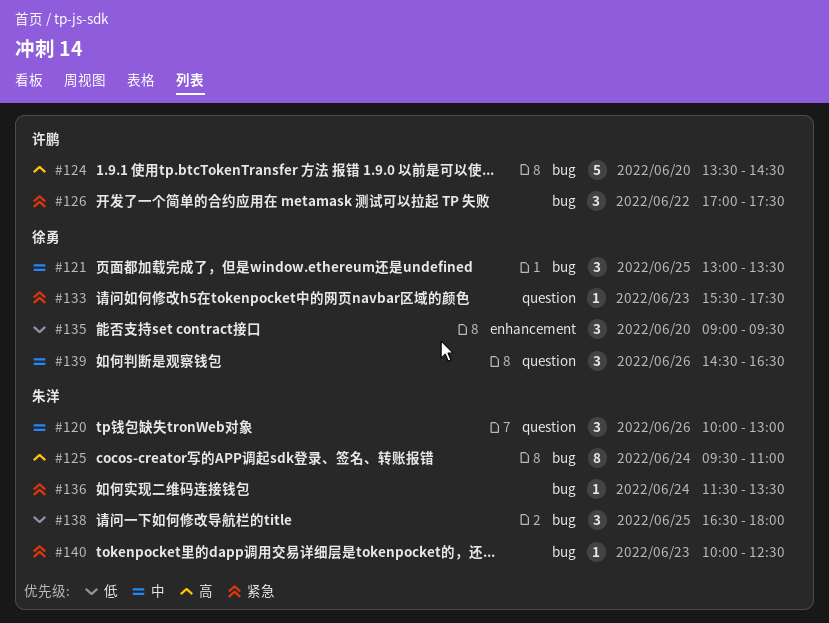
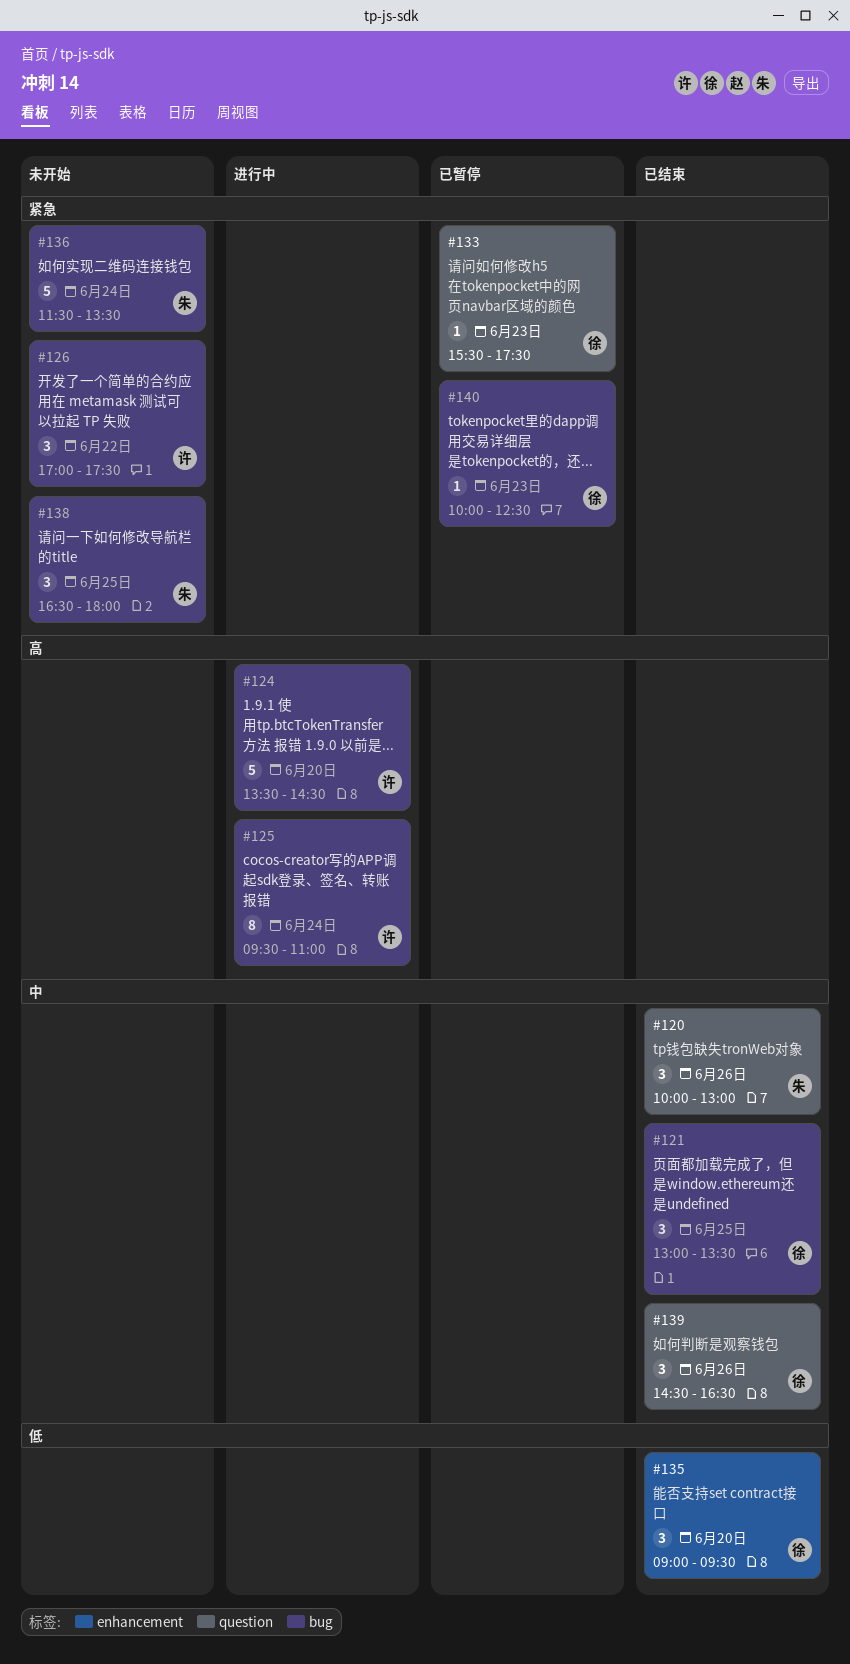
#125, owner: 朱洋 -> 许鹏
#136, estimate: 1 -> 5
#138, priority: 低 -> 紧急
#140, owner: 朱洋 -> 徐勇

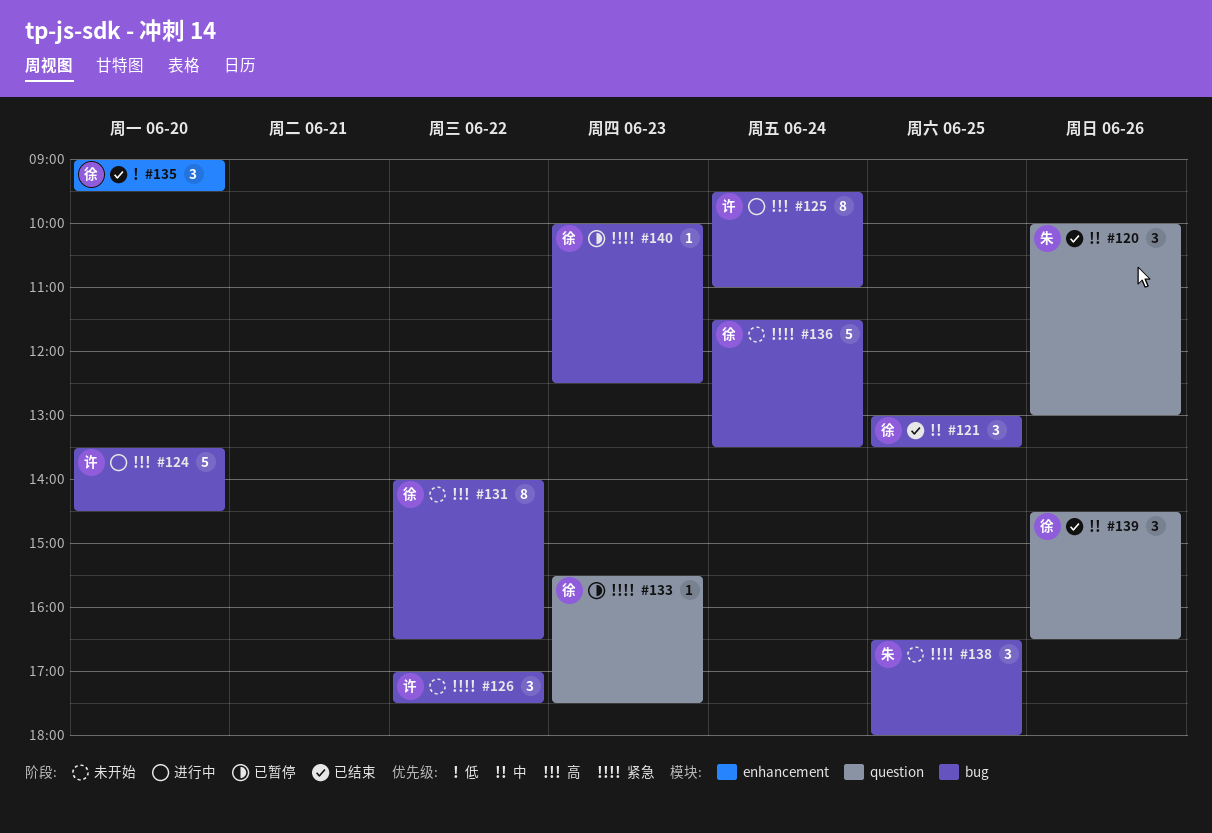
#131: none -> present
#136, owner: 朱 -> 徐

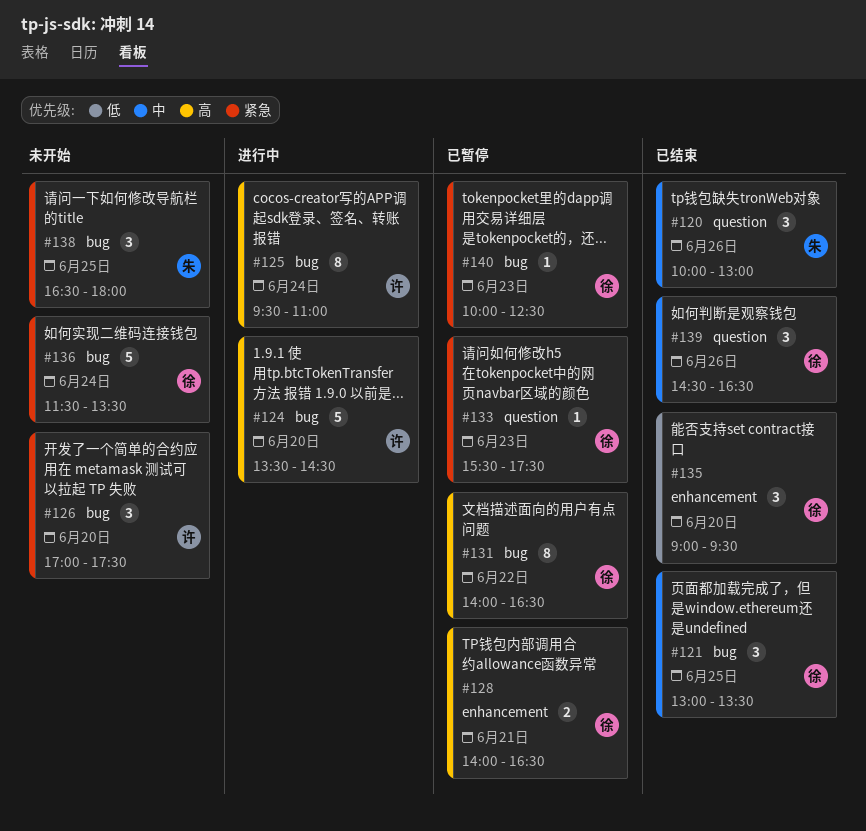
#126, day: Jun 22 -> Jun 20
#128: none -> present
#131, status: 未开始 -> 已暂停

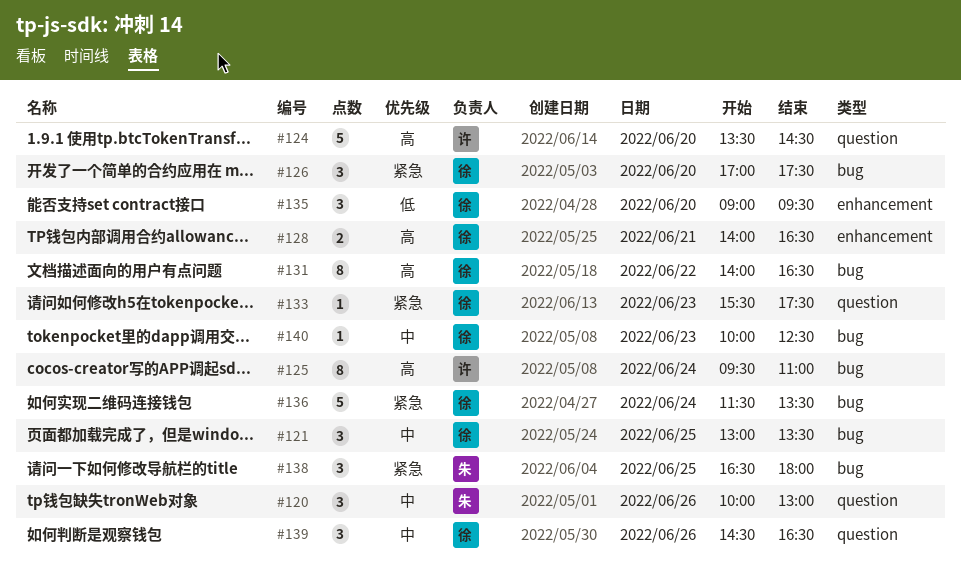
#124, label: bug -> question
#126, owner: 许 -> 徐
#140, priority: 紧急 -> 中

